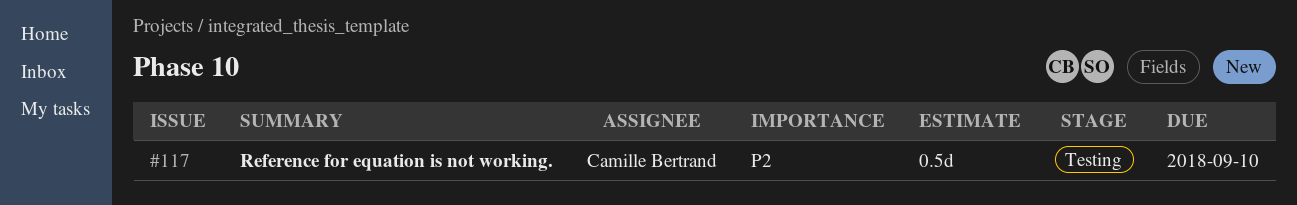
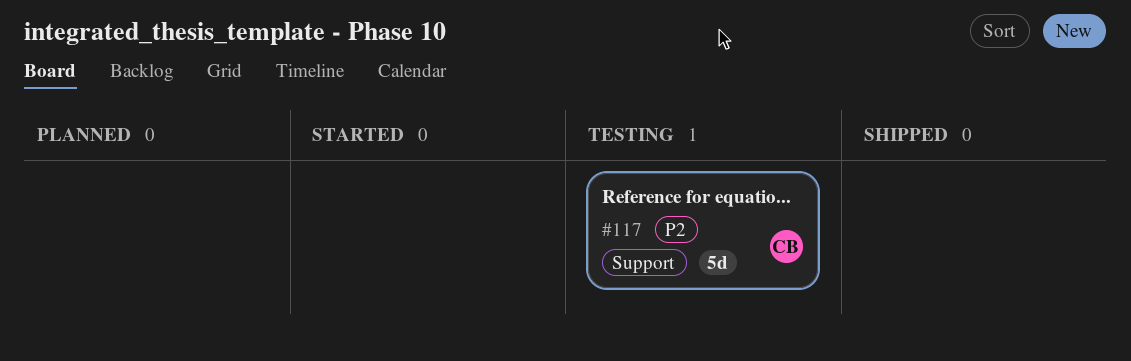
#117, estimate: 0.5d -> 5d

